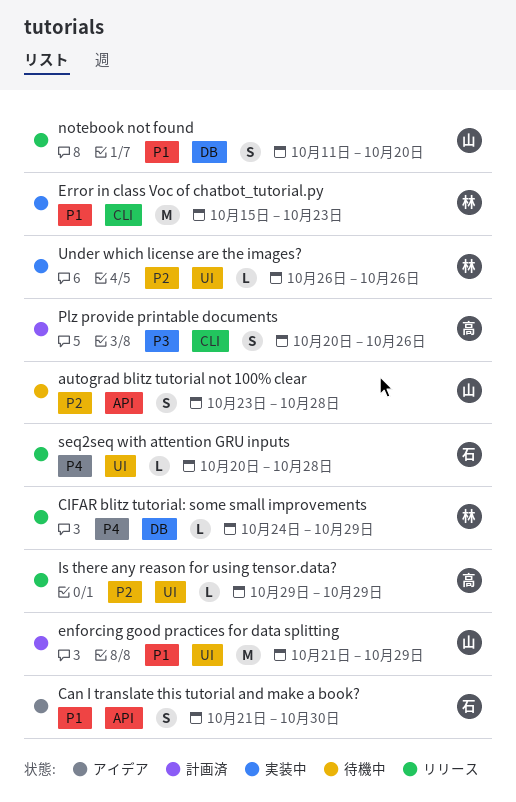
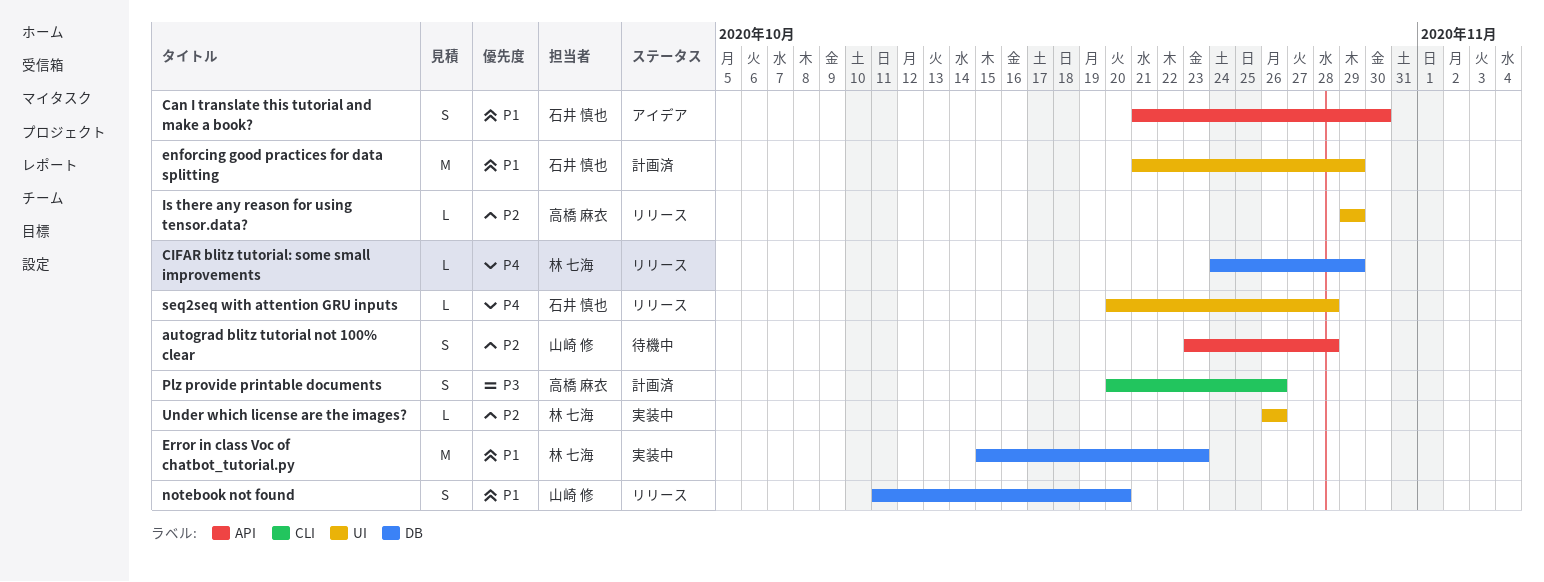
enforcing good practices for data splitting, owner: 山崎 修 -> 石井 慎也
Error in class Voc of chatbot_tutorial.py, label: CLI -> DB

